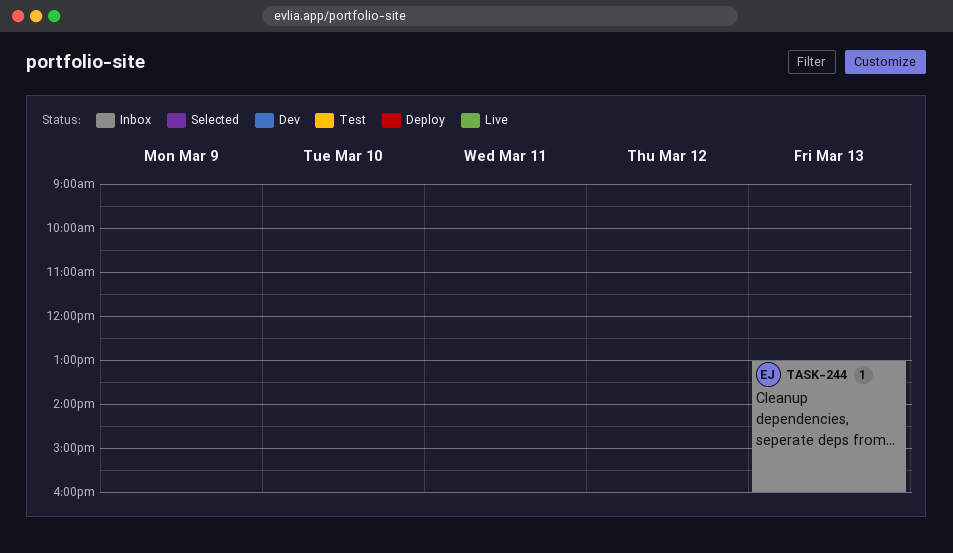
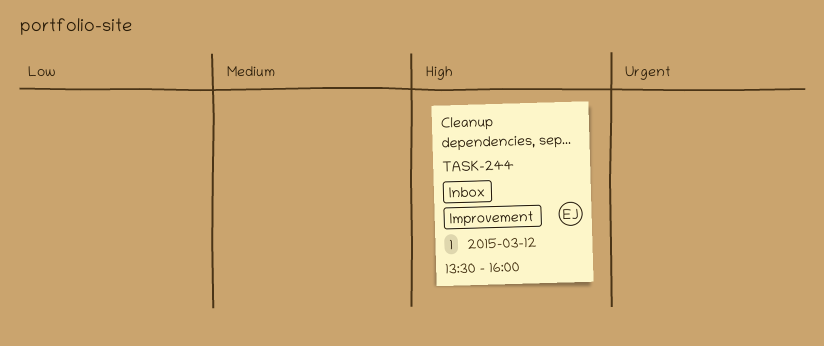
TASK-244, day: Mar 13 -> Mar 12
TASK-244, begins: 13:00 -> 13:30

